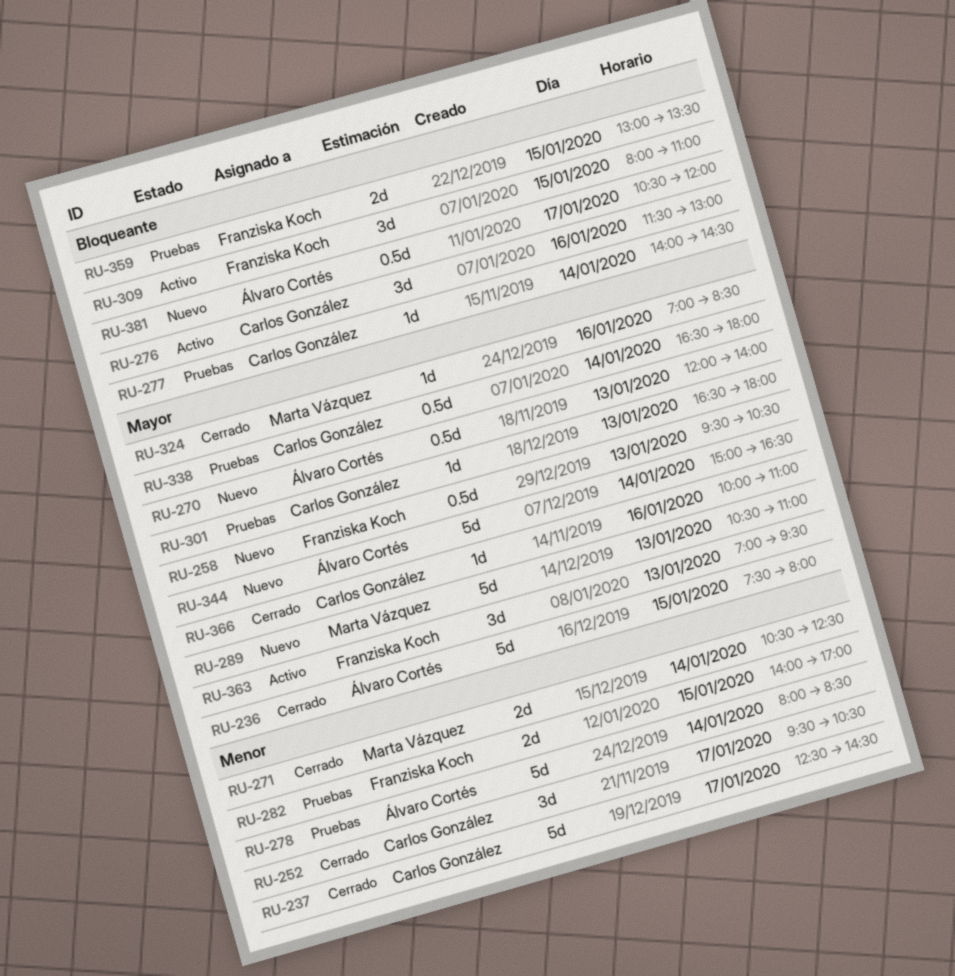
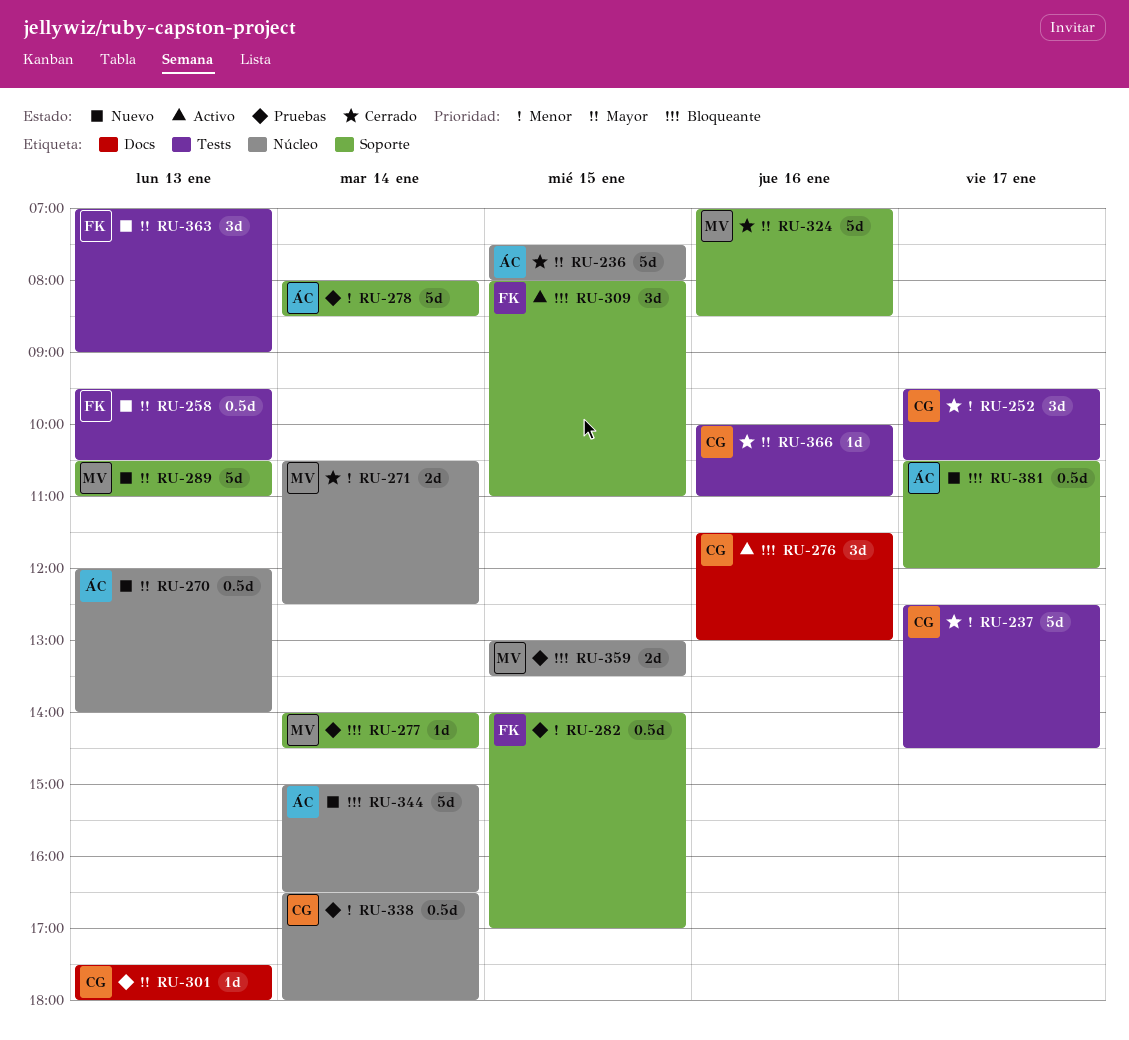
RU-277, owner: Carlos González -> Marta Vázquez
RU-282, estimate: 2d -> 0.5d
RU-301, begins: 16:30 -> 17:30
RU-324, estimate: 1d -> 5d
RU-338, priority: Mayor -> Menor
RU-344, priority: Mayor -> Bloqueante
RU-359, owner: Franziska Koch -> Marta Vázquez
RU-363, status: Activo -> Nuevo
RU-363, ends: 09:30 -> 09:00

